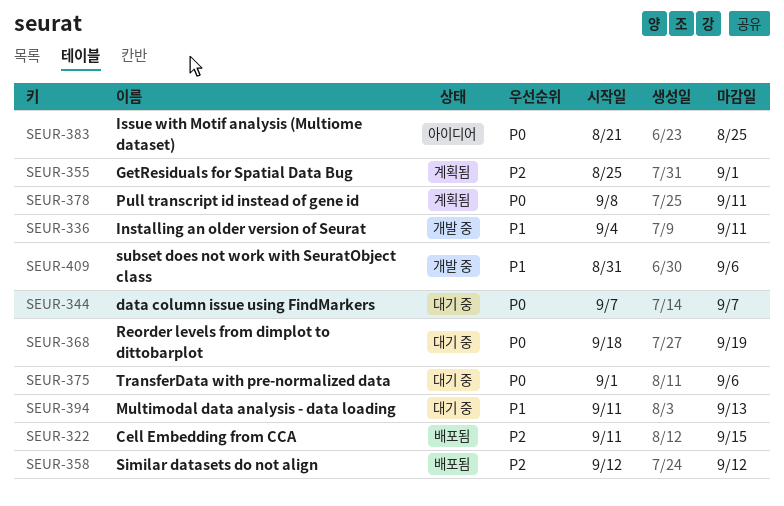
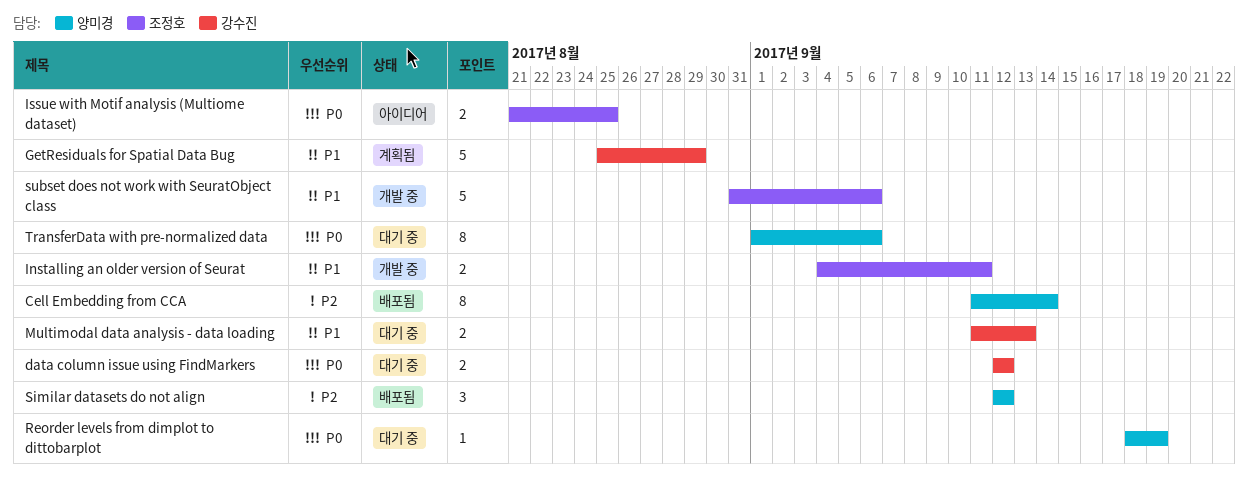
Cell Embedding from CCA, due: Sep 15 -> Sep 14
data column issue using FindMarkers, start: Sep 7 -> Sep 12
data column issue using FindMarkers, due: Sep 7 -> Sep 12
GetResiduals for Spatial Data Bug, priority: P2 -> P1
GetResiduals for Spatial Data Bug, due: Sep 1 -> Aug 29
Pull transcript id instead of gene id: present -> none

